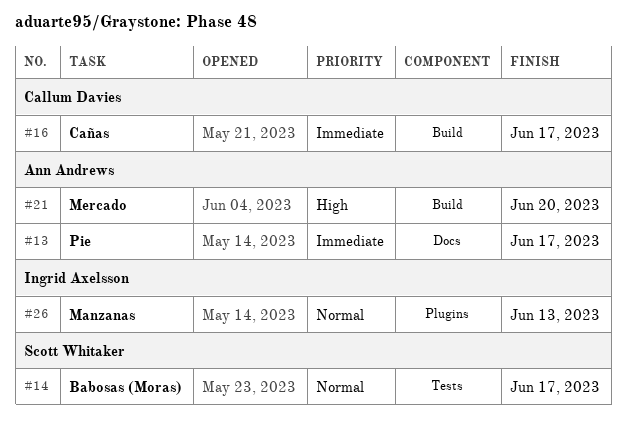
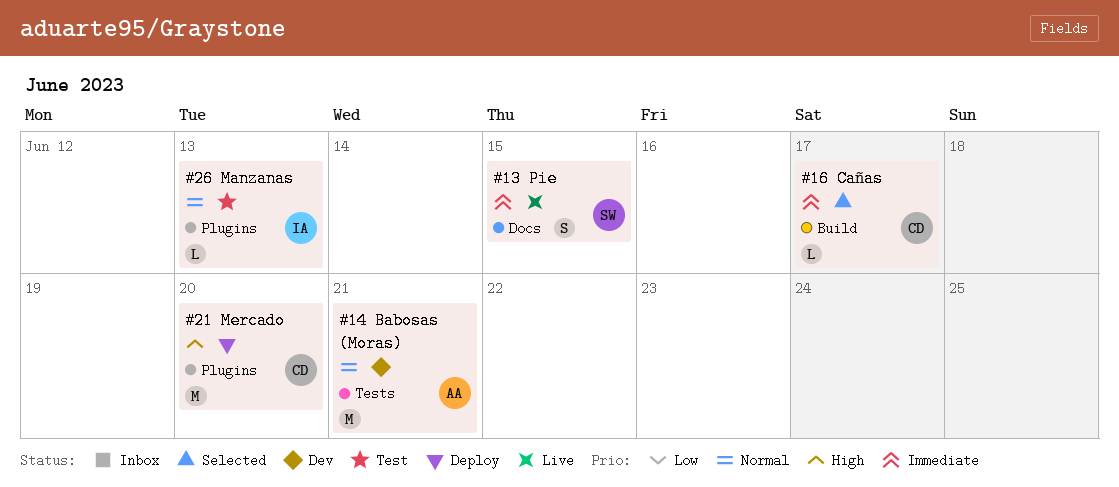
#13, owner: Ann Andrews -> Scott Whitaker
#13, due: Jun 17 -> Jun 15
#14, owner: Scott Whitaker -> Ann Andrews
#14, due: Jun 17 -> Jun 21
#21, owner: Ann Andrews -> Callum Davies
#21, label: Build -> Plugins

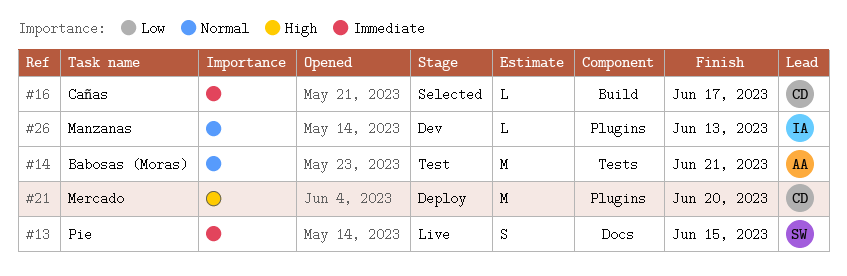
#14, status: Dev -> Test
#26, status: Test -> Dev

